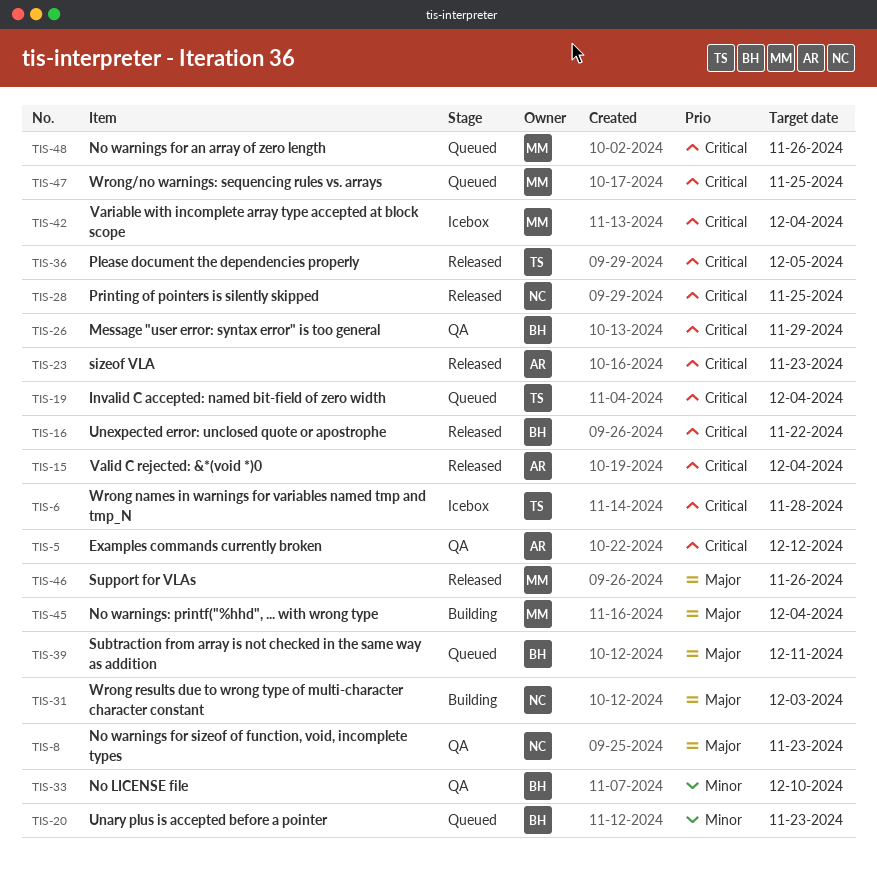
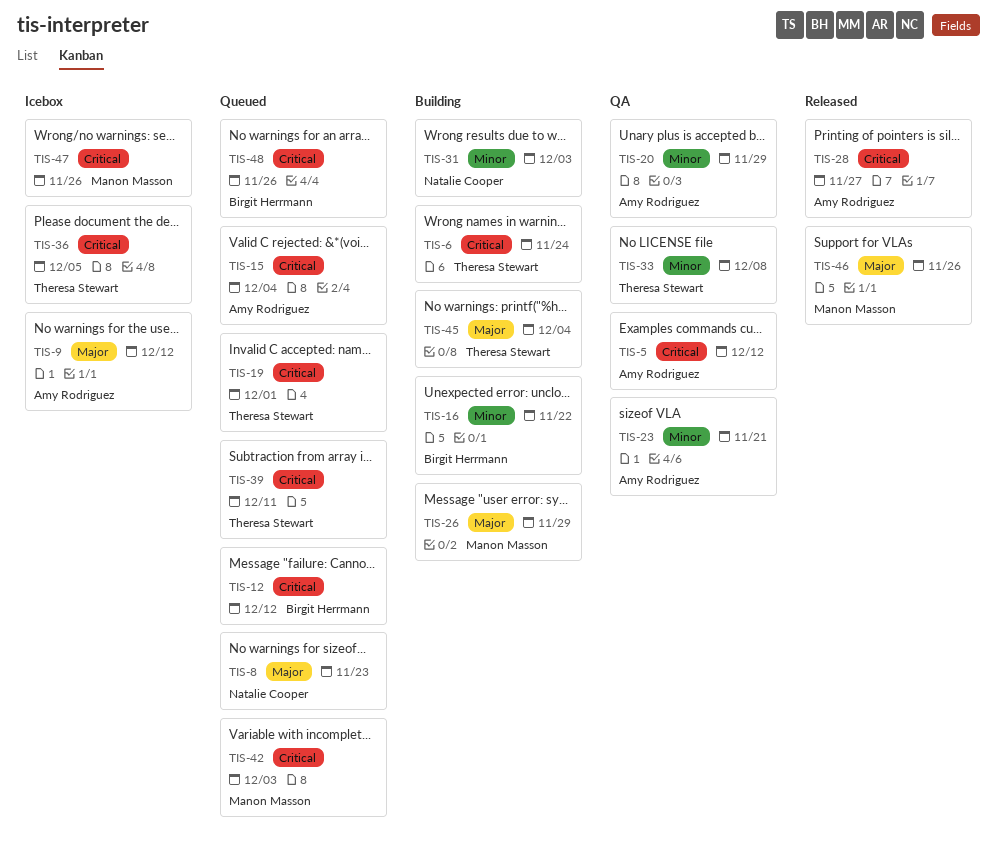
TIS-6, status: Icebox -> Building
TIS-6, due: Nov 28 -> Nov 24
TIS-8, status: QA -> Queued
TIS-9: none -> present
TIS-12: none -> present
TIS-15, status: Released -> Queued
TIS-16, status: Released -> Building
TIS-16, priority: Critical -> Minor
TIS-19, due: Dec 4 -> Dec 1
TIS-20, status: Queued -> QA
TIS-20, owner: Birgit Herrmann -> Amy Rodriguez
TIS-20, due: Nov 23 -> Nov 29
TIS-23, status: Released -> QA
TIS-23, priority: Critical -> Minor
TIS-23, due: Nov 23 -> Nov 21
TIS-26, status: QA -> Building
TIS-26, owner: Birgit Herrmann -> Manon Masson
TIS-26, priority: Critical -> Major
TIS-28, owner: Natalie Cooper -> Amy Rodriguez
TIS-28, due: Nov 25 -> Nov 27
TIS-31, priority: Major -> Minor
TIS-33, owner: Birgit Herrmann -> Theresa Stewart
TIS-33, due: Dec 10 -> Dec 8
TIS-36, status: Released -> Icebox
TIS-39, owner: Birgit Herrmann -> Theresa Stewart
TIS-39, priority: Major -> Critical
TIS-42, status: Icebox -> Queued
TIS-42, due: Dec 4 -> Dec 3
TIS-45, owner: Manon Masson -> Theresa Stewart
TIS-47, status: Queued -> Icebox
TIS-47, due: Nov 25 -> Nov 26
TIS-48, owner: Manon Masson -> Birgit Herrmann

